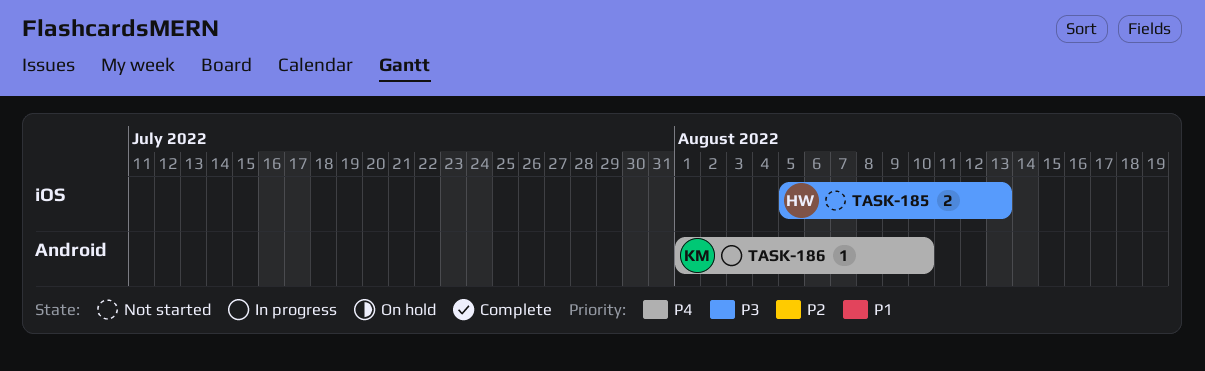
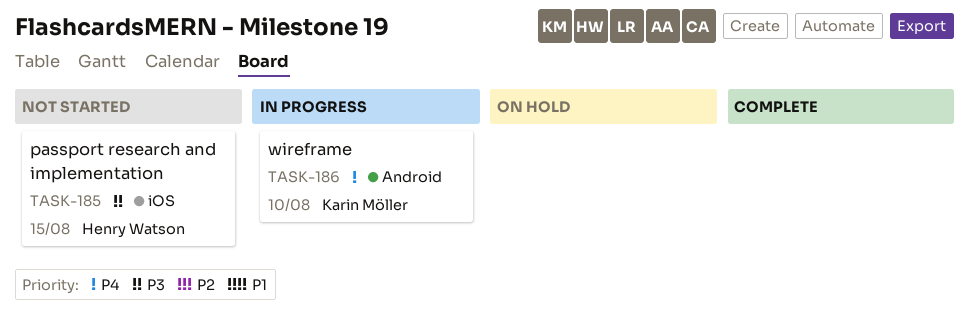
TASK-185, due: Aug 13 -> Aug 15

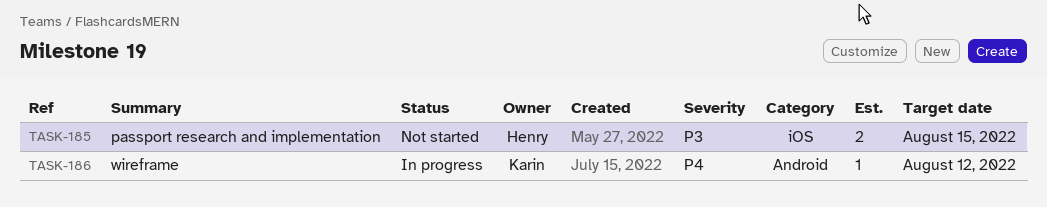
TASK-186, due: Aug 10 -> Aug 12

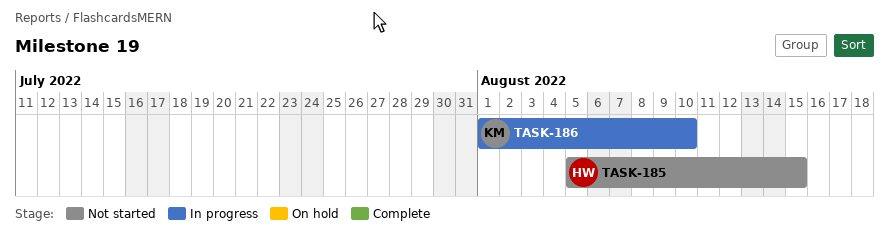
TASK-186, due: Aug 12 -> Aug 10

